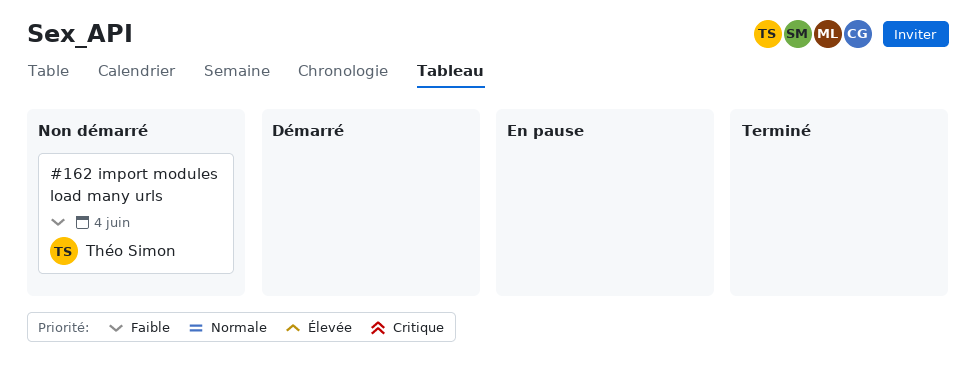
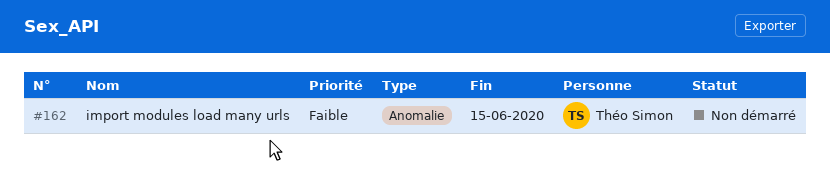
#162, due: Jun 4 -> Jun 15

